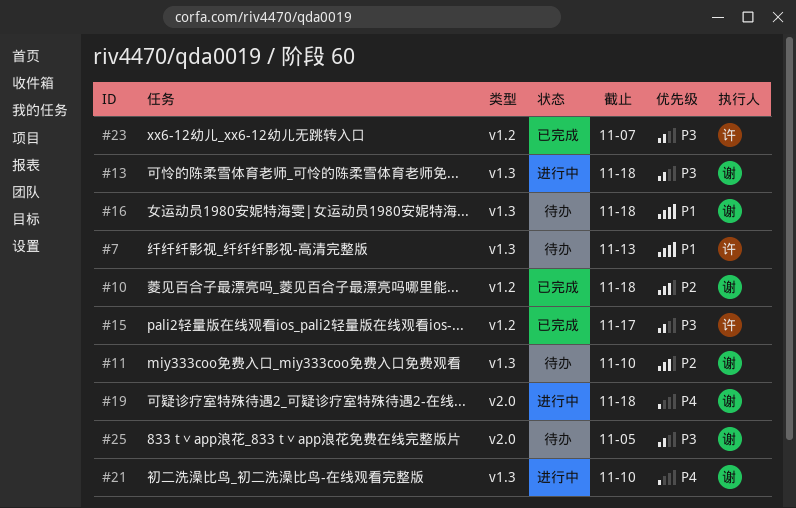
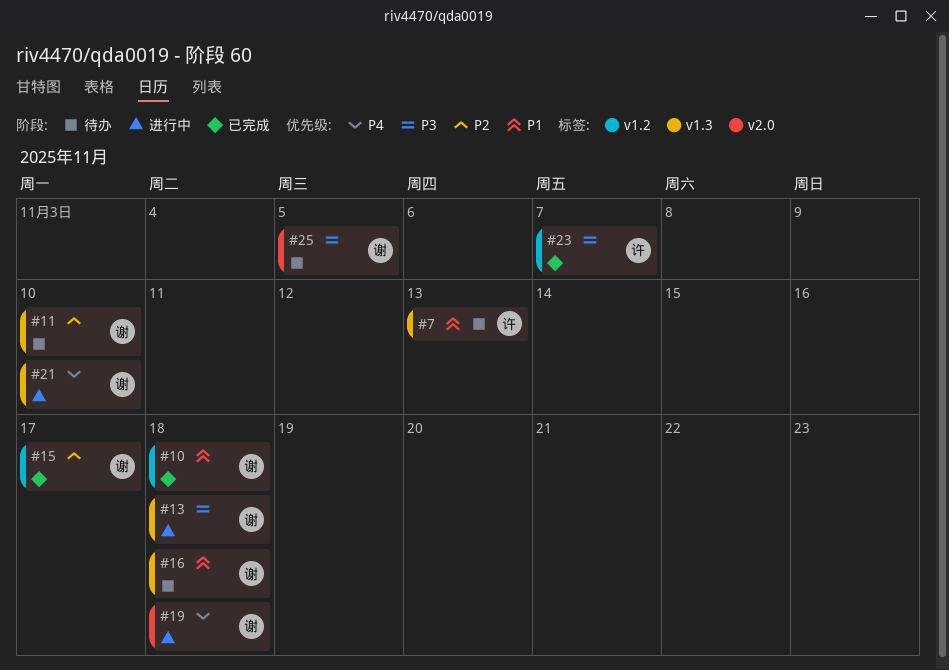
#10, priority: P2 -> P1
#15, owner: 许 -> 谢
#15, priority: P3 -> P2

